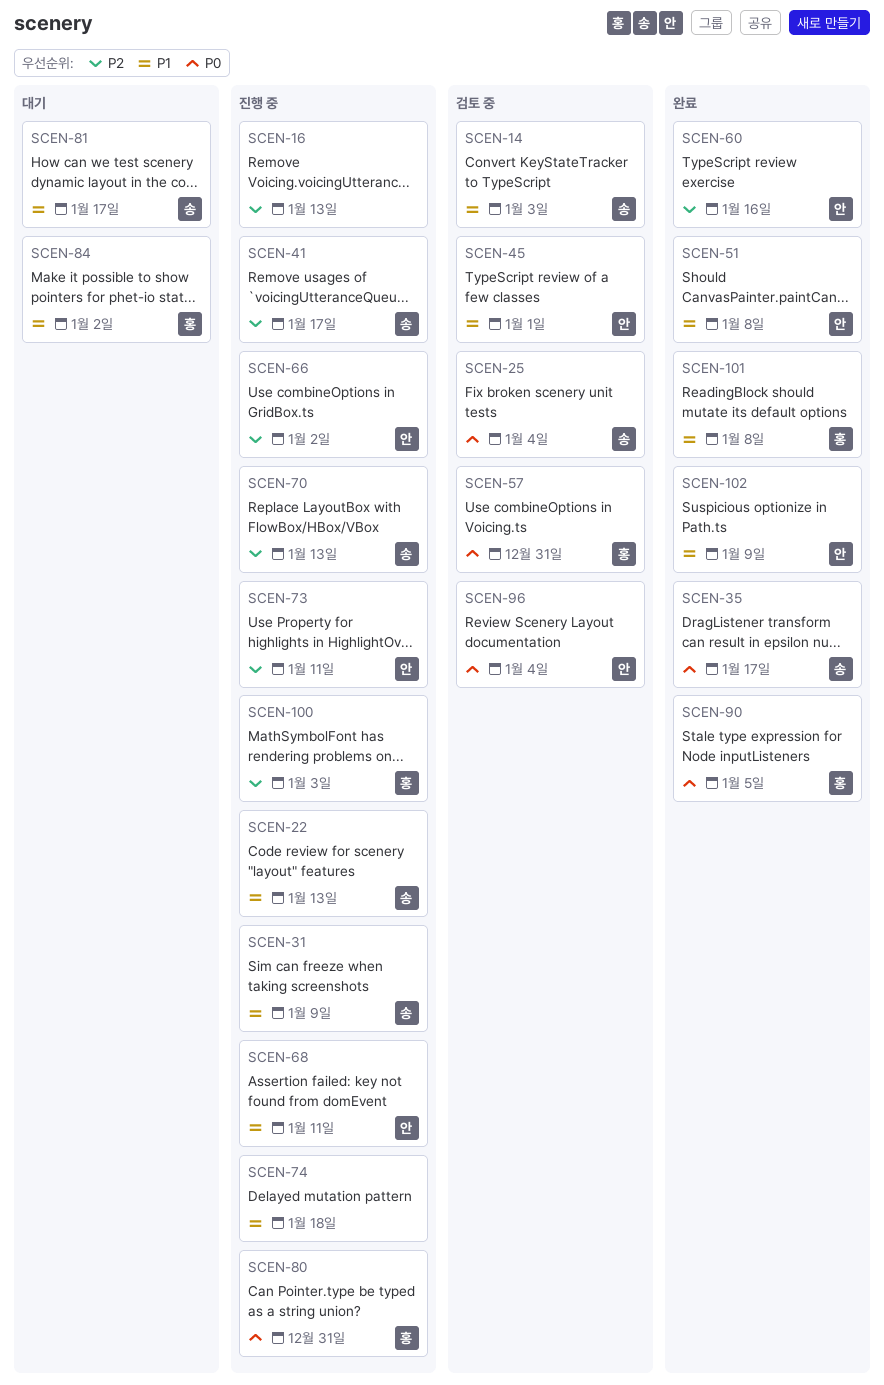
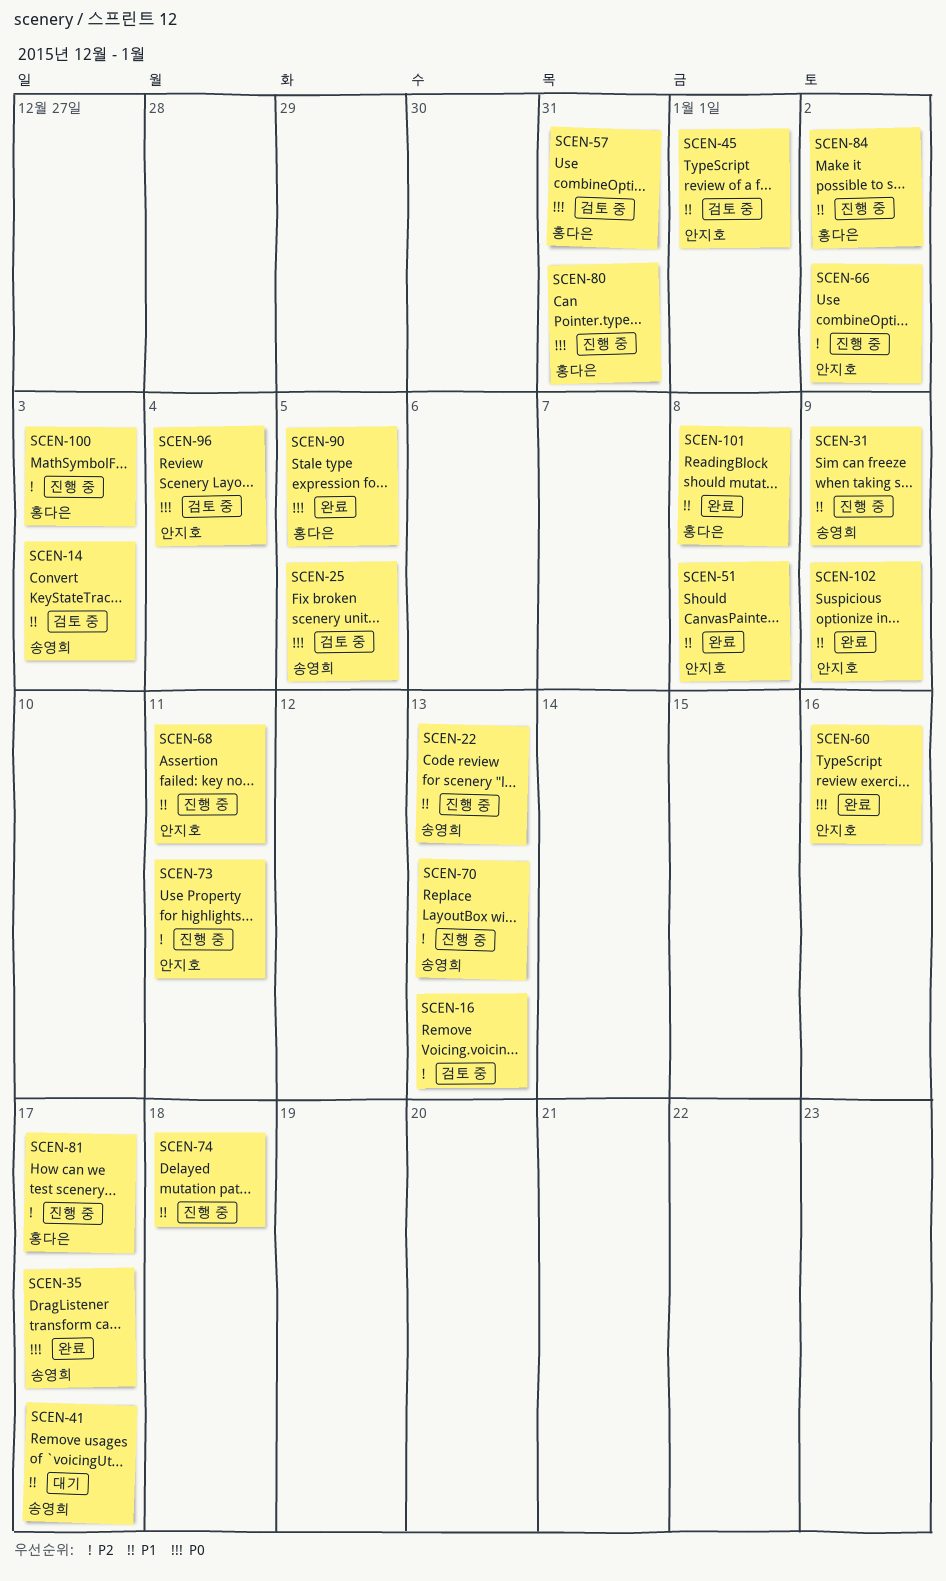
SCEN-16, status: 진행 중 -> 검토 중
SCEN-25, due: Jan 4 -> Jan 5
SCEN-41, status: 진행 중 -> 대기
SCEN-41, priority: P2 -> P1
SCEN-60, priority: P2 -> P0
SCEN-81, status: 대기 -> 진행 중
SCEN-81, owner: 송영희 -> 홍다은
SCEN-81, priority: P1 -> P2
SCEN-84, status: 대기 -> 진행 중

